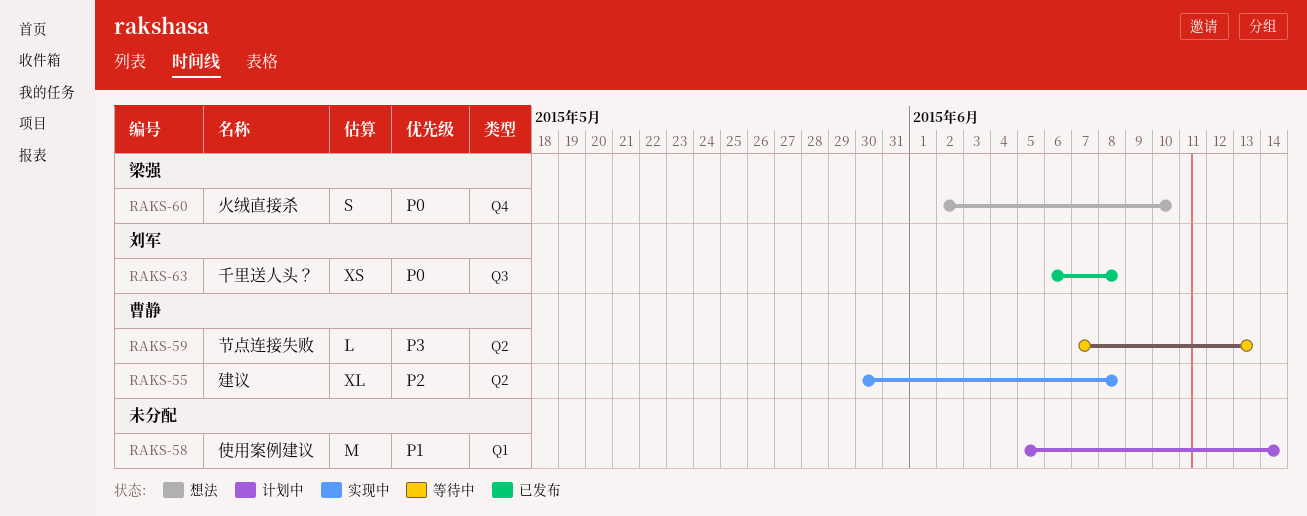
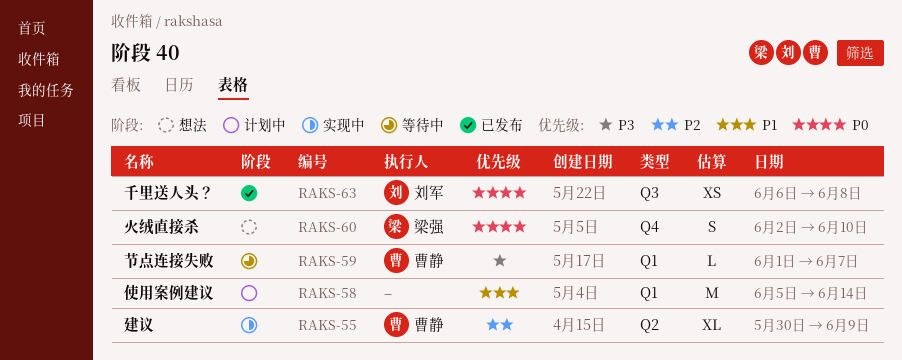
RAKS-55, due: Jun 8 -> Jun 9
RAKS-59, label: Q2 -> Q1
RAKS-59, start: Jun 7 -> Jun 1
RAKS-59, due: Jun 13 -> Jun 7

